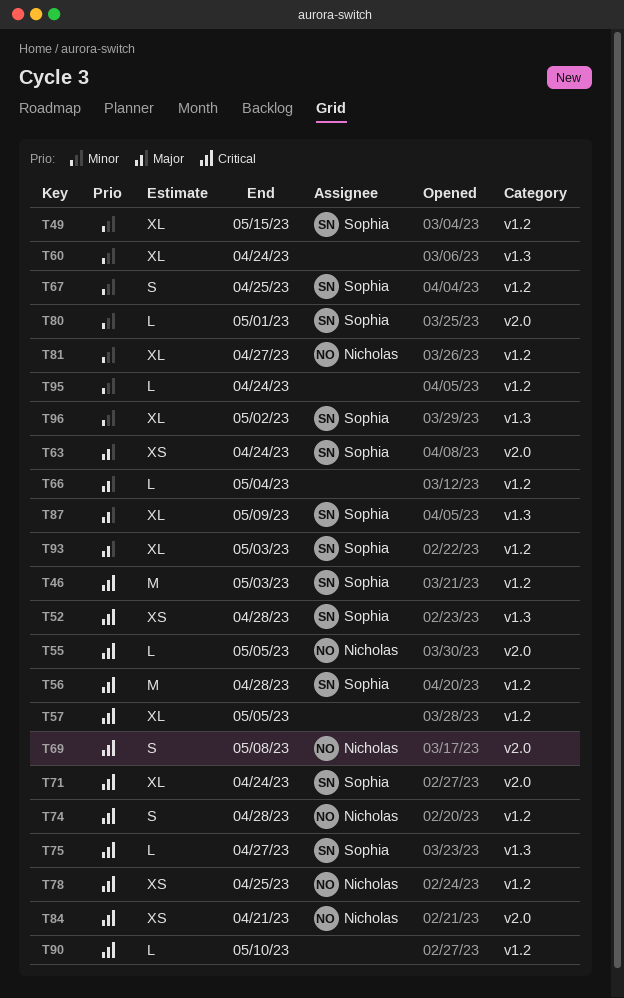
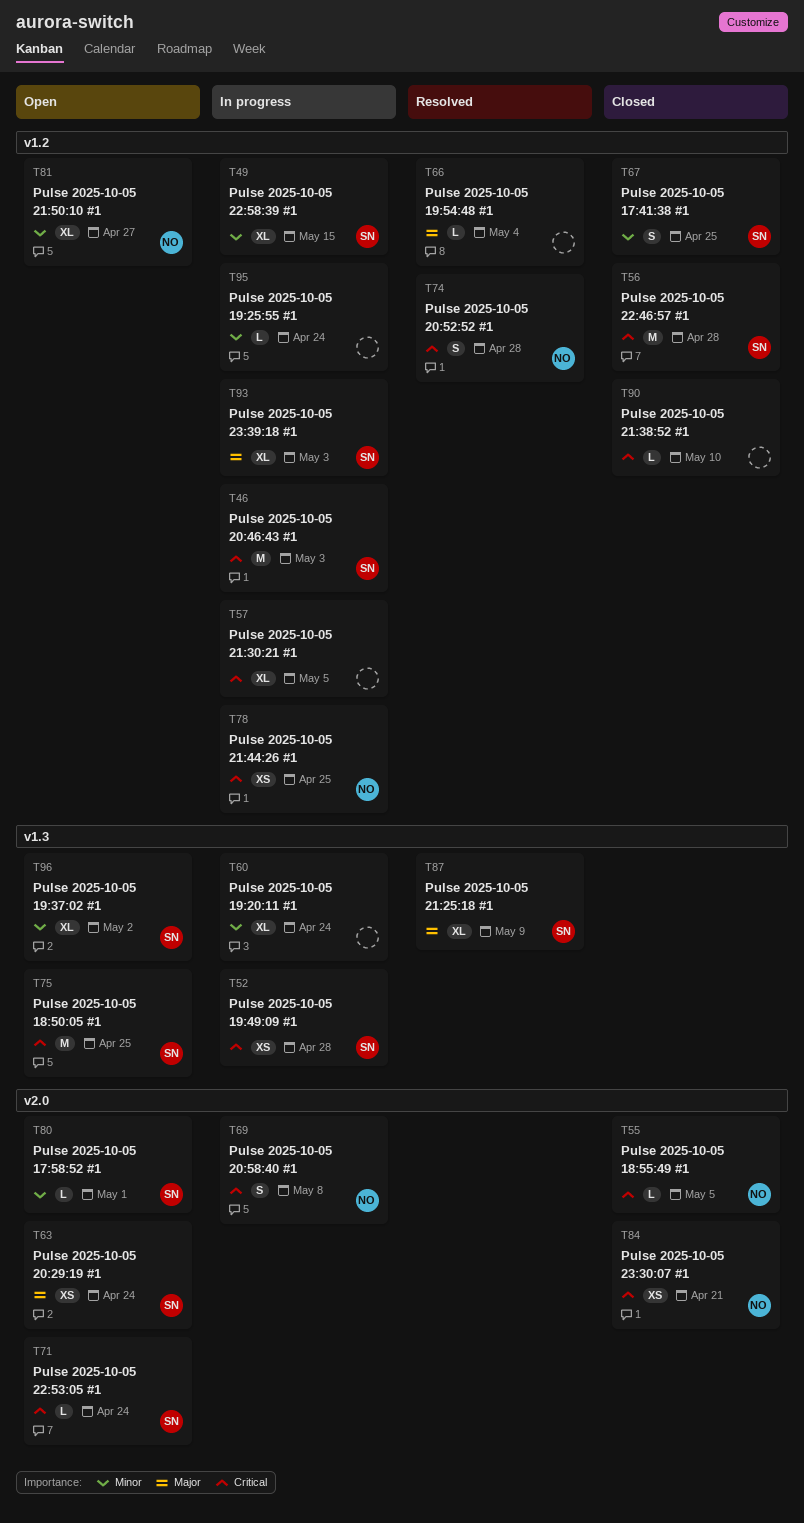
T71, estimate: XL -> L
T75, estimate: L -> M
T75, due: Apr 27 -> Apr 25

